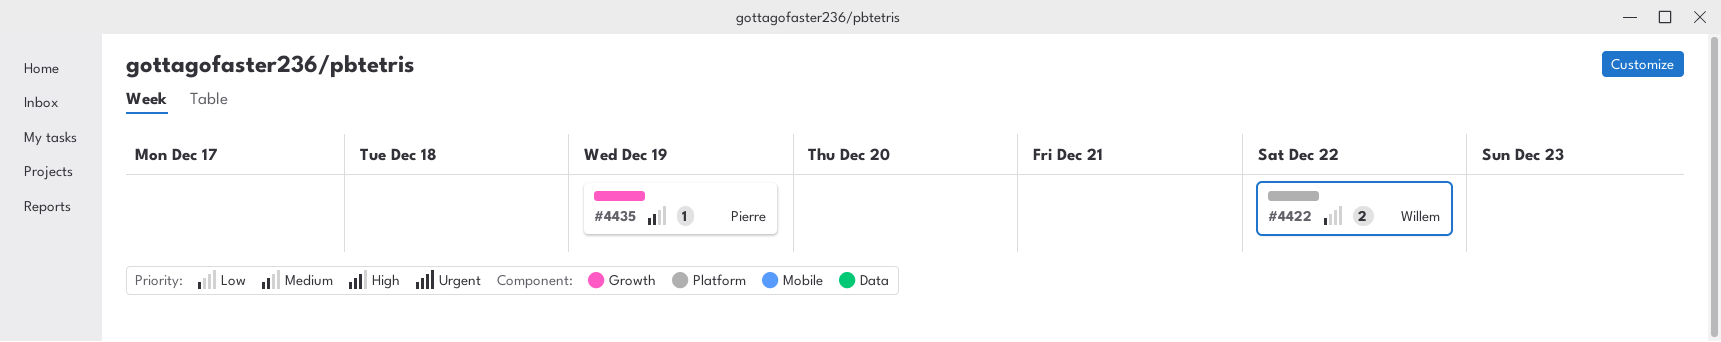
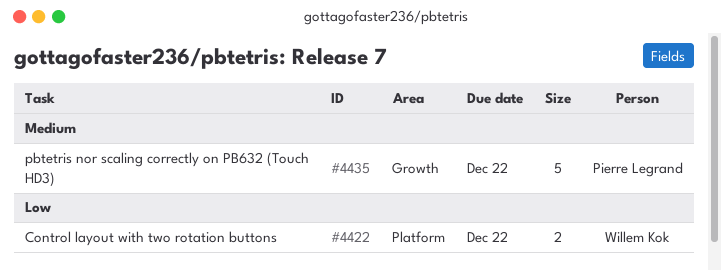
#4435, estimate: 1 -> 5
#4435, due: Dec 19 -> Dec 22

